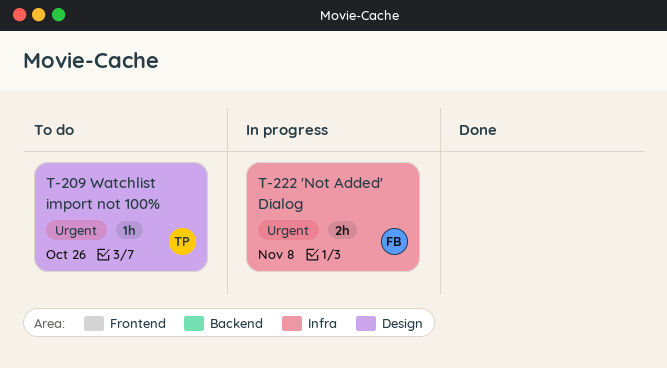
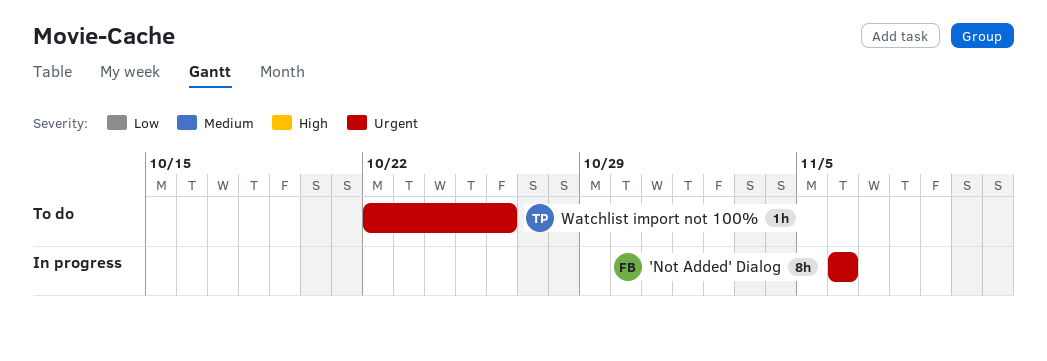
'Not Added' Dialog, estimate: 2h -> 8h
'Not Added' Dialog, due: Nov 8 -> Nov 6

